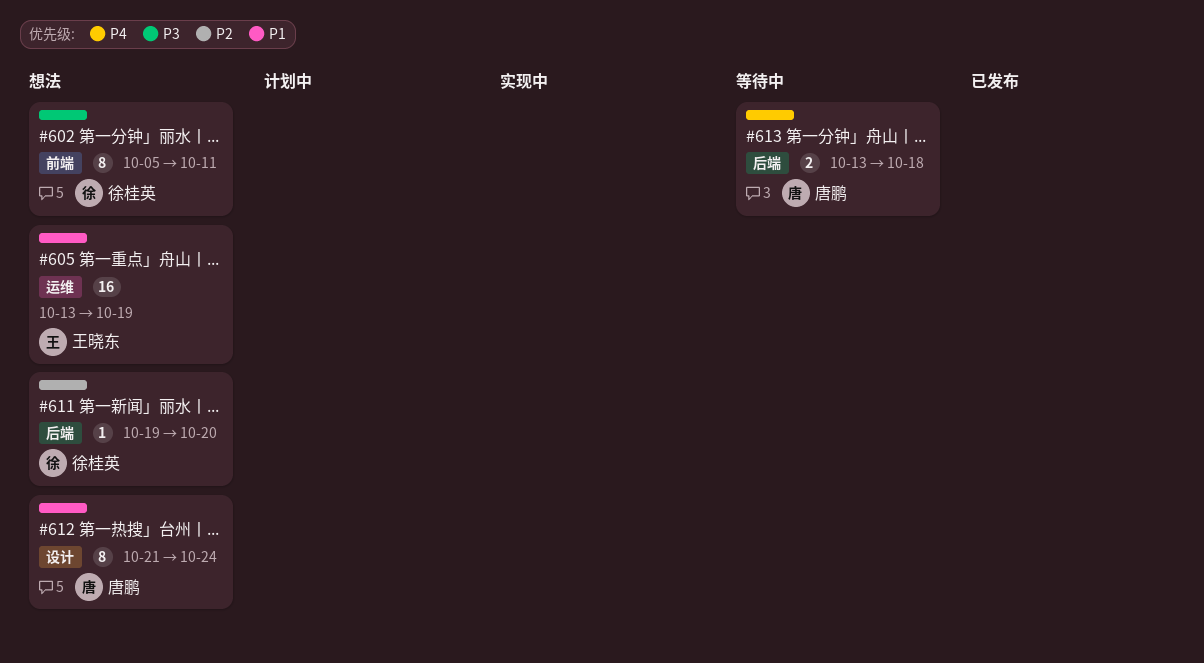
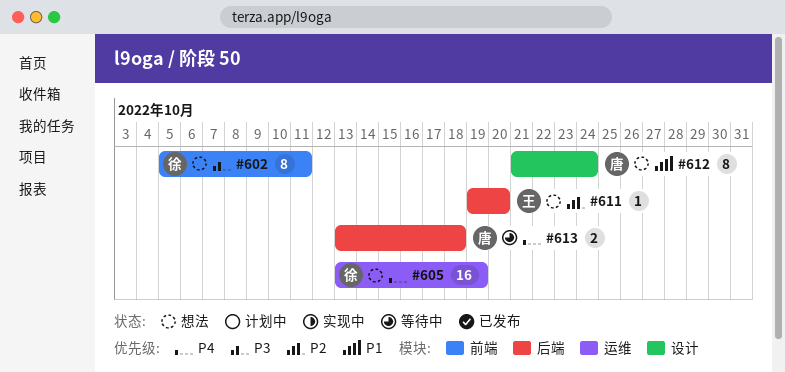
#605, owner: 王晓东 -> 徐桂英
#605, priority: P1 -> P4
#611, owner: 徐桂英 -> 王晓东

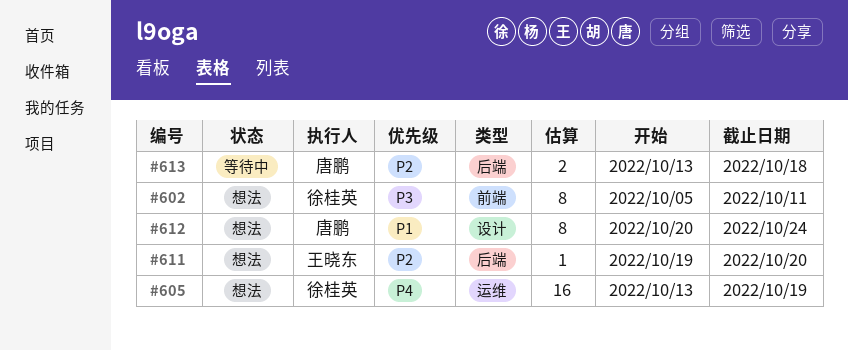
#612, start: Oct 21 -> Oct 20
#613, priority: P4 -> P2

